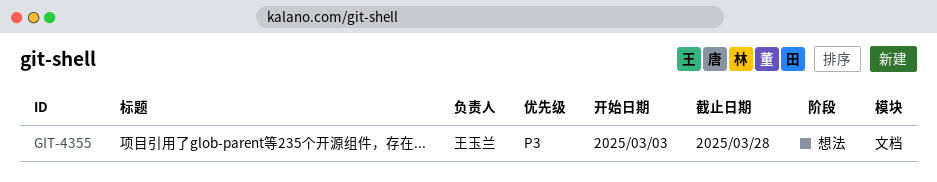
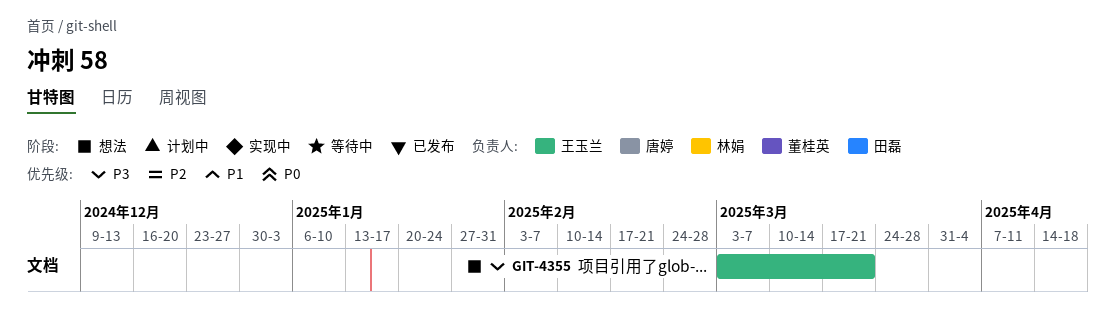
GIT-4355, due: Mar 28 -> Mar 21

